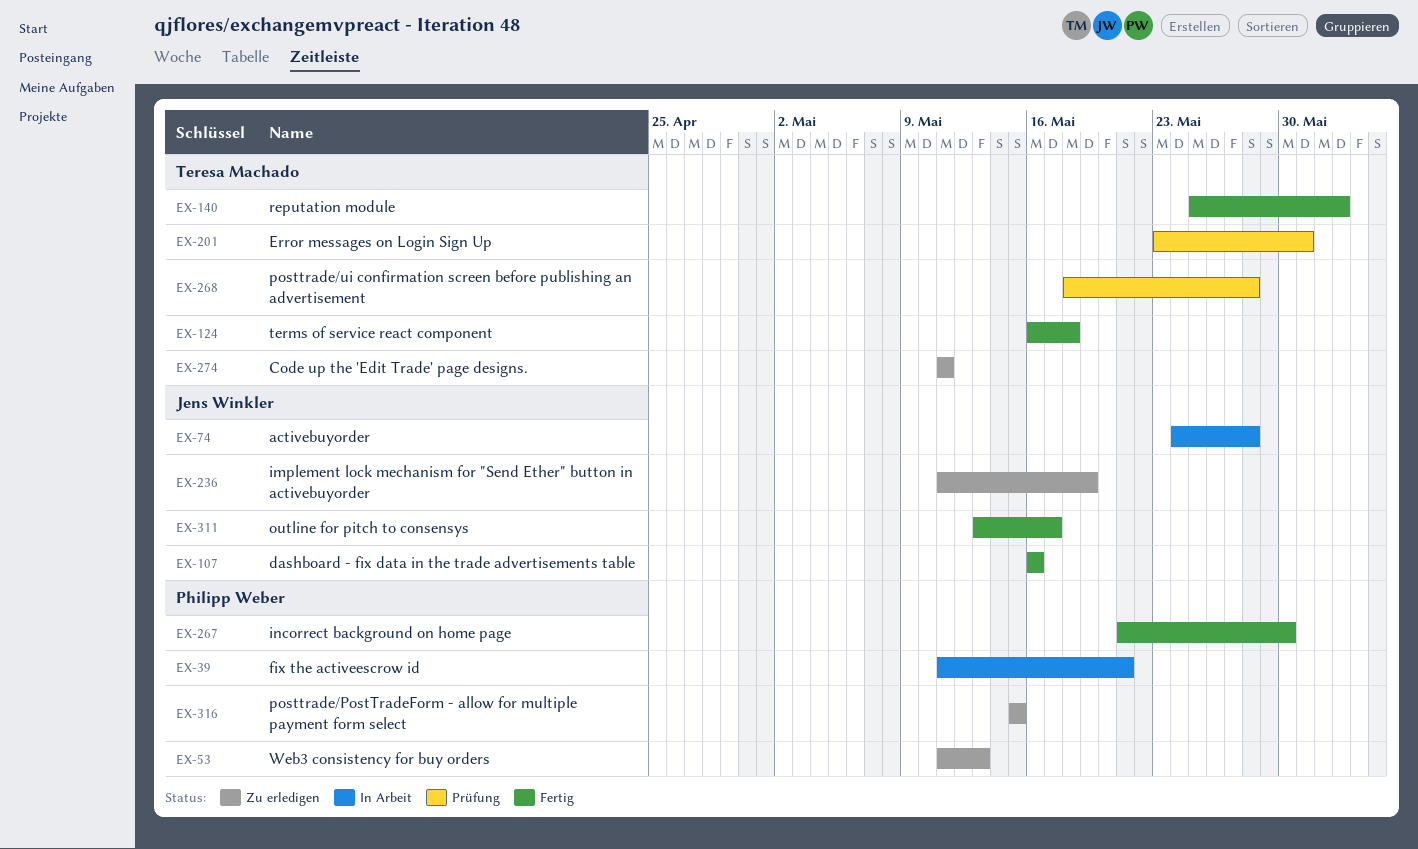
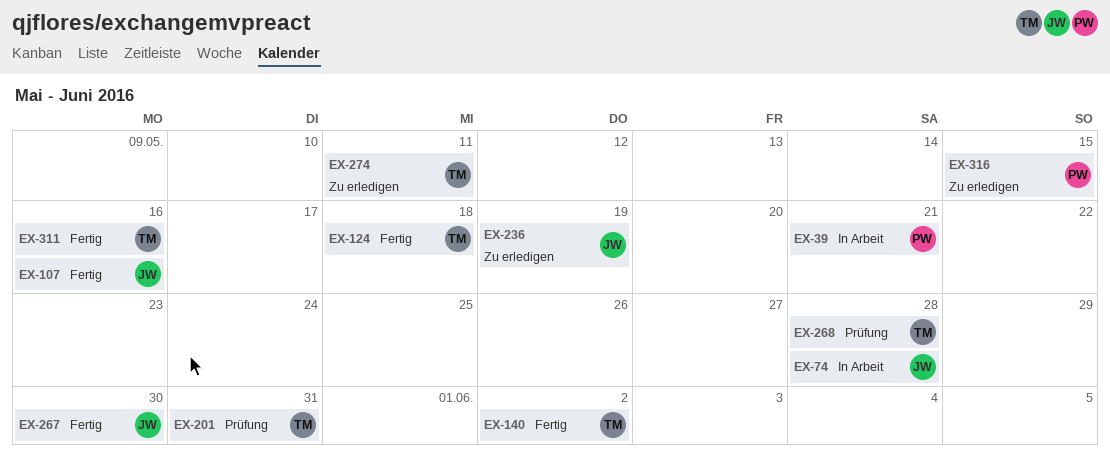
EX-53: present -> none
EX-267, owner: Philipp Weber -> Jens Winkler
EX-311, owner: Jens Winkler -> Teresa Machado
EX-311, due: May 17 -> May 16

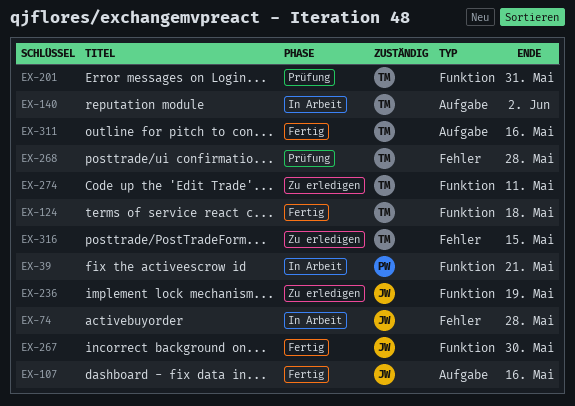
EX-140, status: Fertig -> In Arbeit
EX-316, owner: PW -> TM

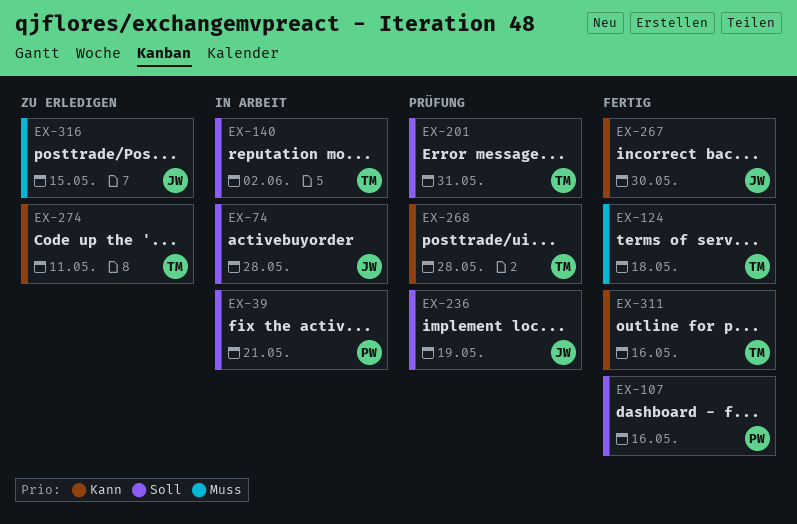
EX-107, owner: JW -> PW
EX-236, status: Zu erledigen -> Prüfung
EX-316, owner: TM -> JW

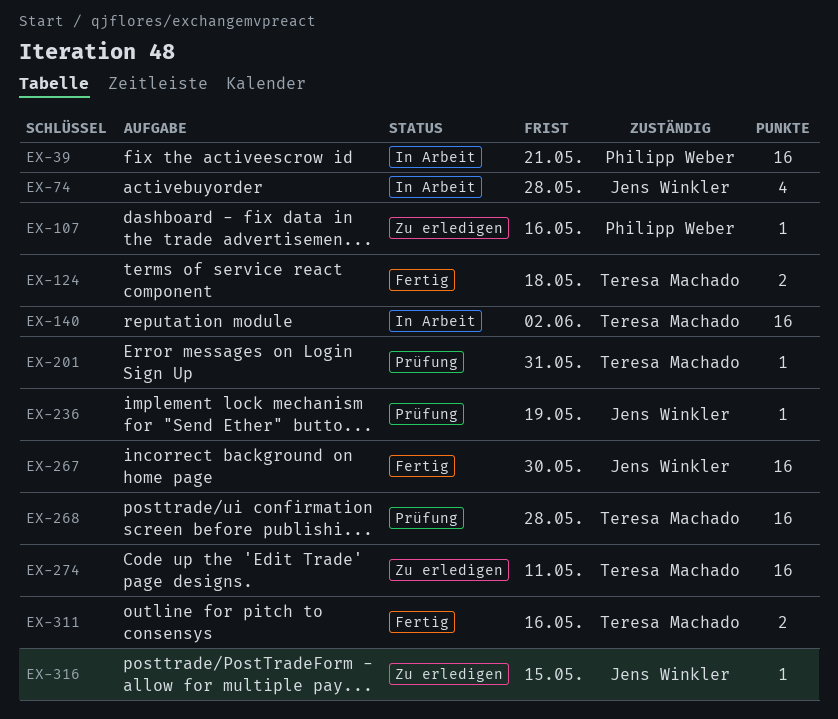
EX-107, status: Fertig -> Zu erledigen

